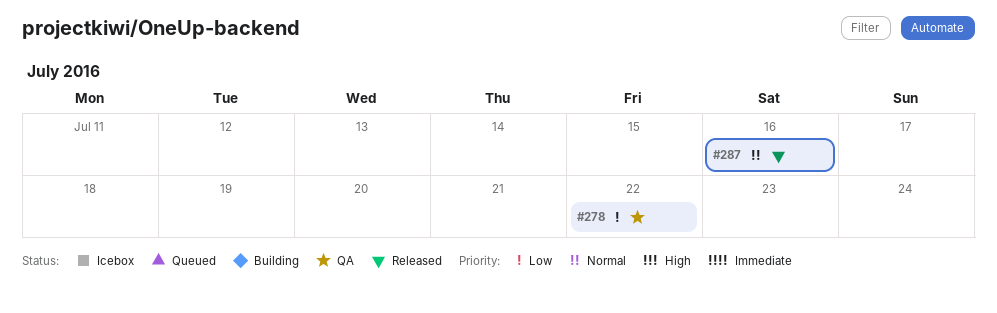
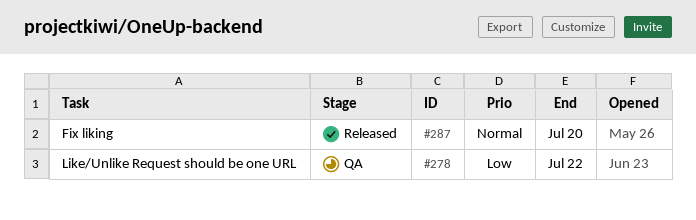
#287, due: Jul 16 -> Jul 20

